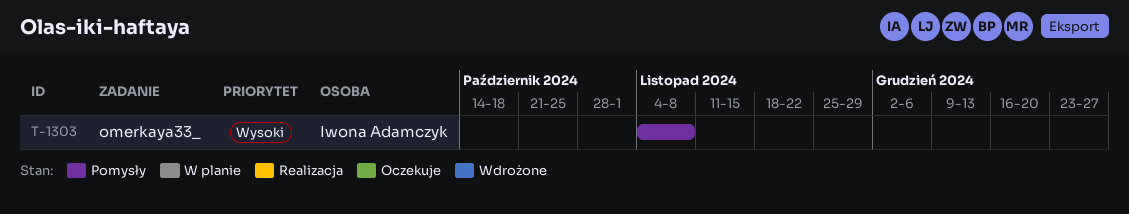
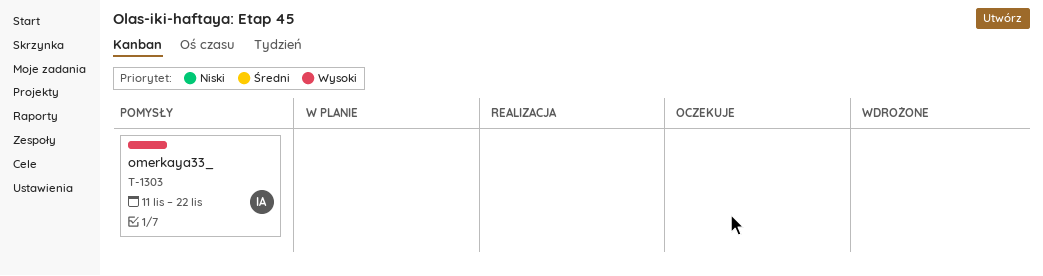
T-1303, start: Nov 4 -> Nov 11
T-1303, due: Nov 8 -> Nov 22

